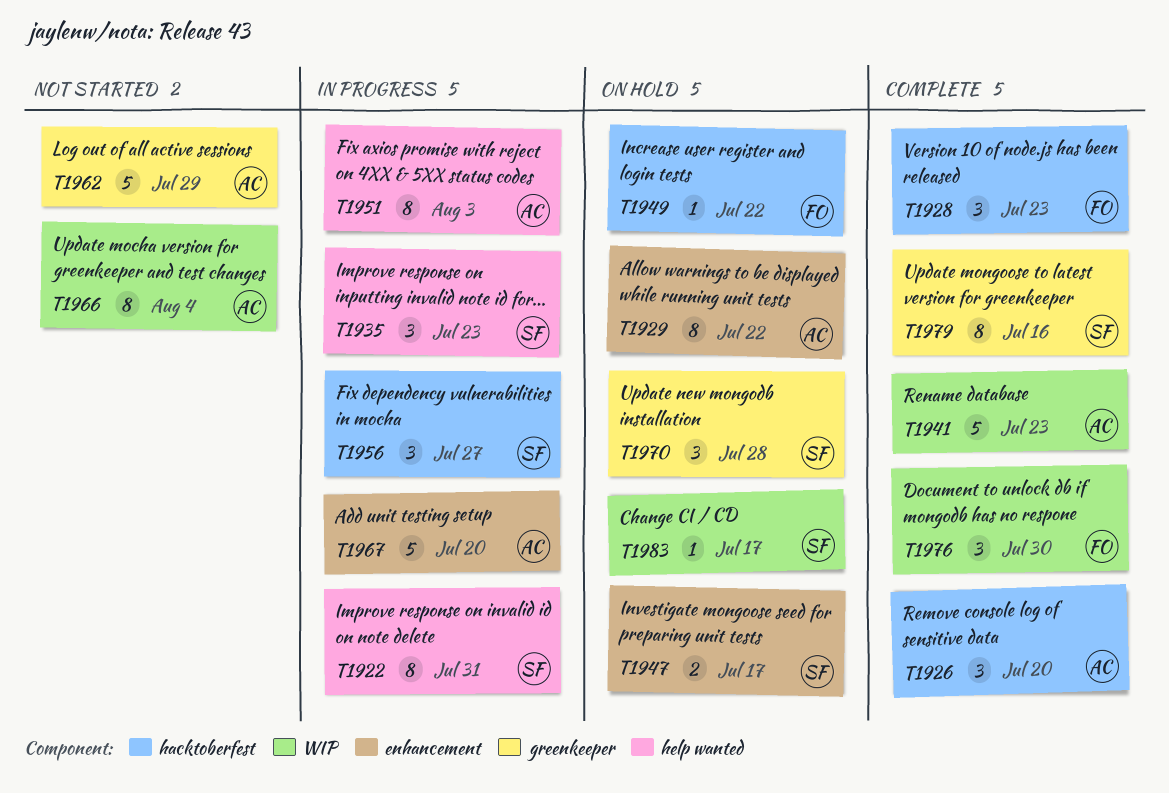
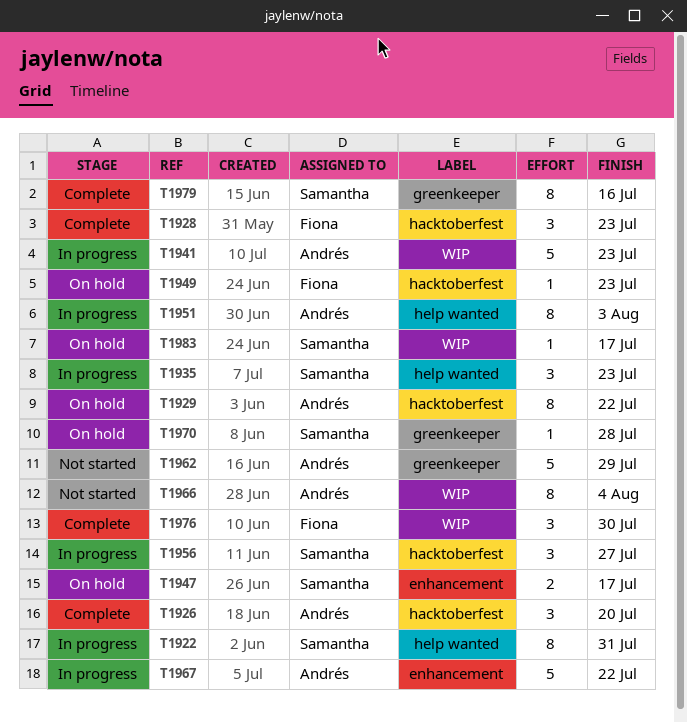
T1929, label: enhancement -> hacktoberfest
T1941, status: Complete -> In progress
T1949, due: Jul 22 -> Jul 23
T1967, due: Jul 20 -> Jul 22
T1970, estimate: 3 -> 1

